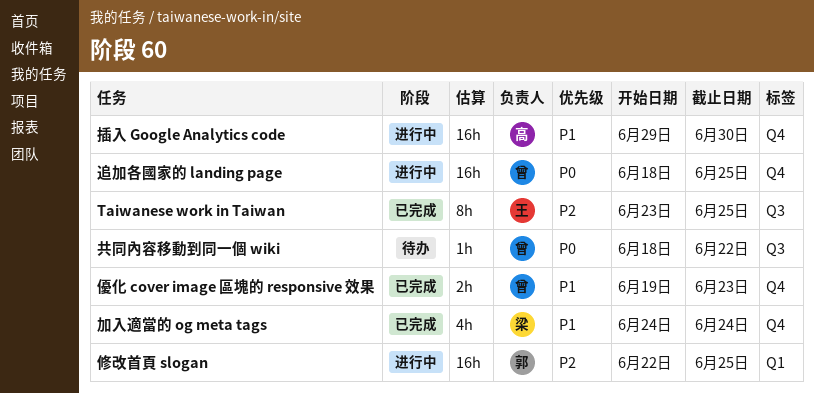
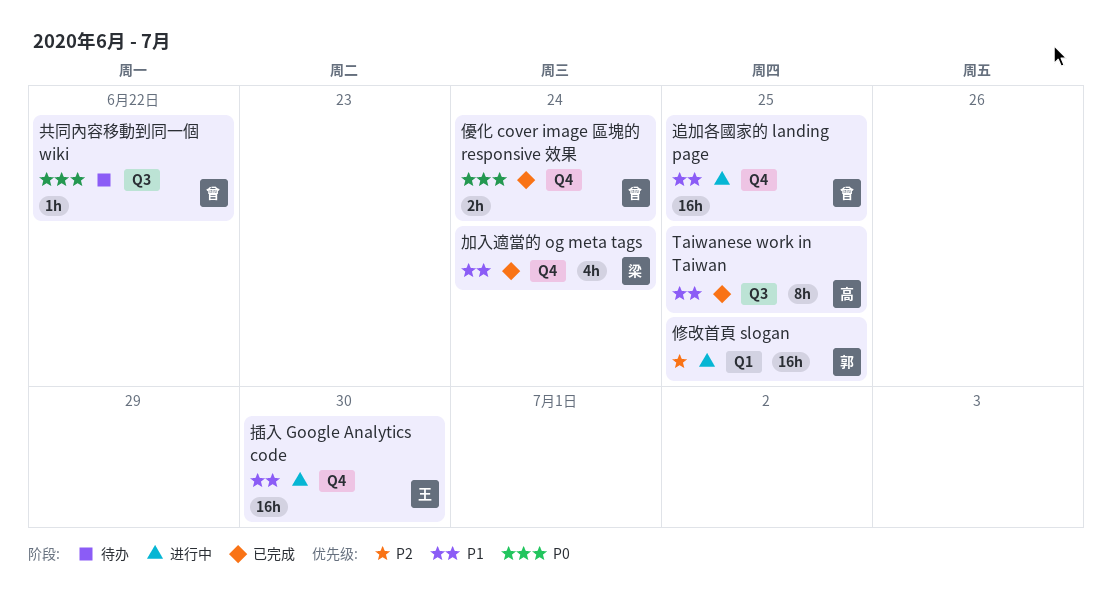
Taiwanese work in Taiwan, owner: 王 -> 高
Taiwanese work in Taiwan, priority: P2 -> P1
優化 cover image 區塊的 responsive 效果, priority: P1 -> P0
優化 cover image 區塊的 responsive 效果, due: Jun 23 -> Jun 24
插入 Google Analytics code, owner: 高 -> 王
追加各國家的 landing page, priority: P0 -> P1

